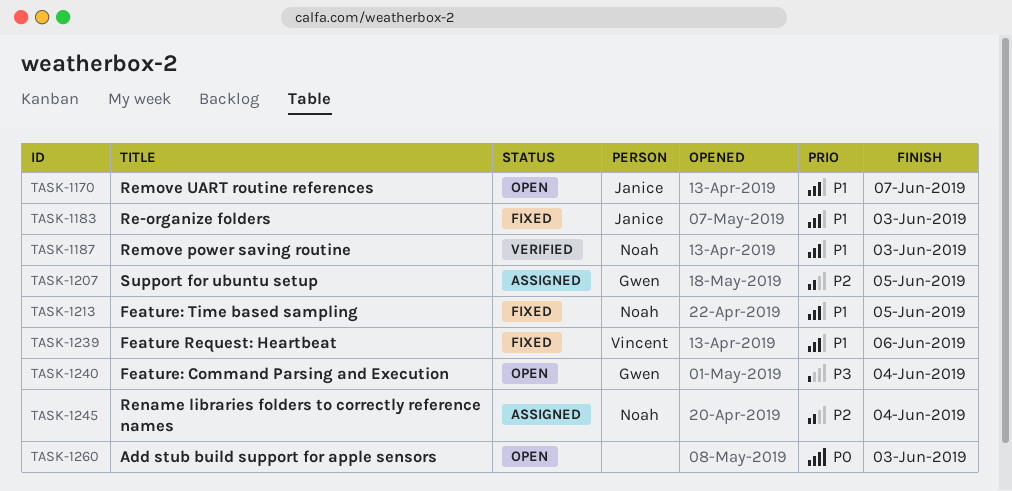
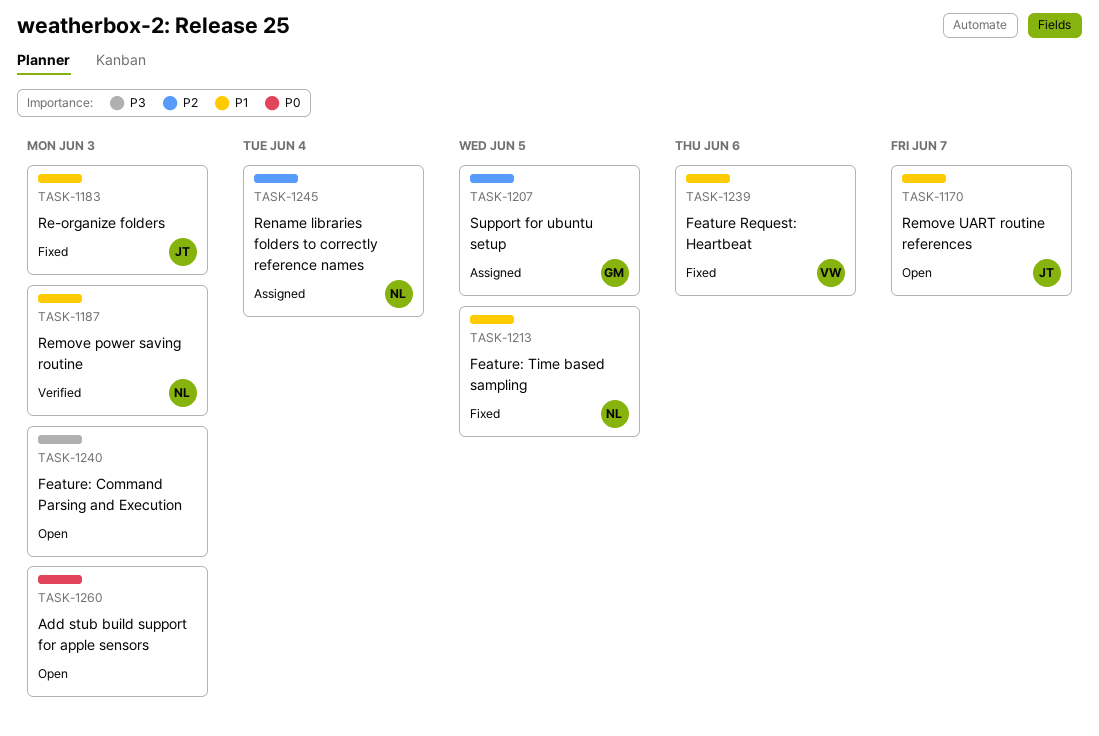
TASK-1240, owner: Gwen -> none
TASK-1240, due: Jun 4 -> Jun 3

